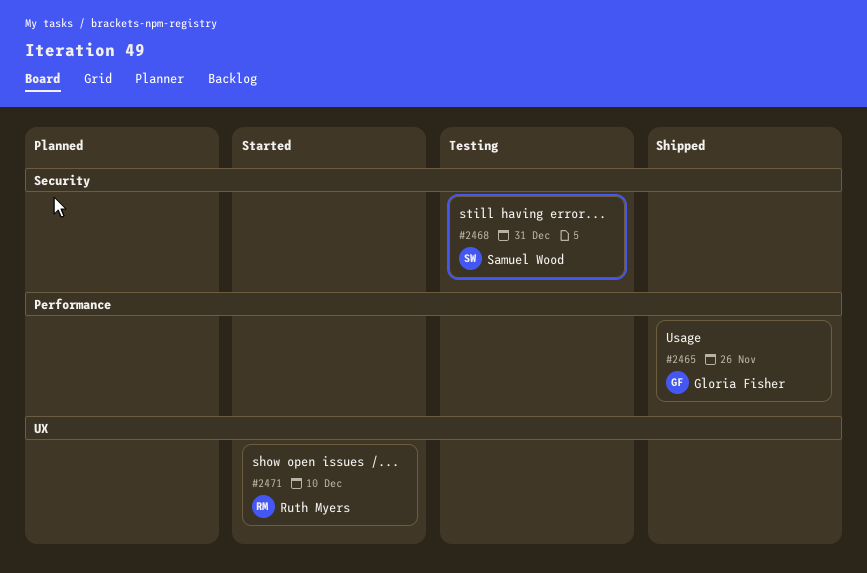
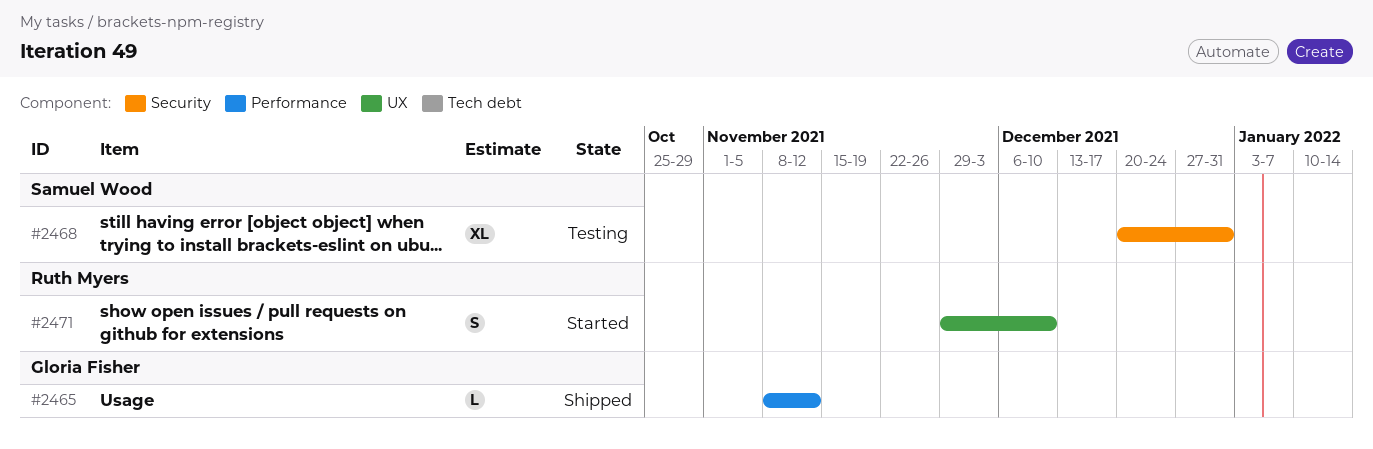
#2465, due: Nov 26 -> Nov 12

